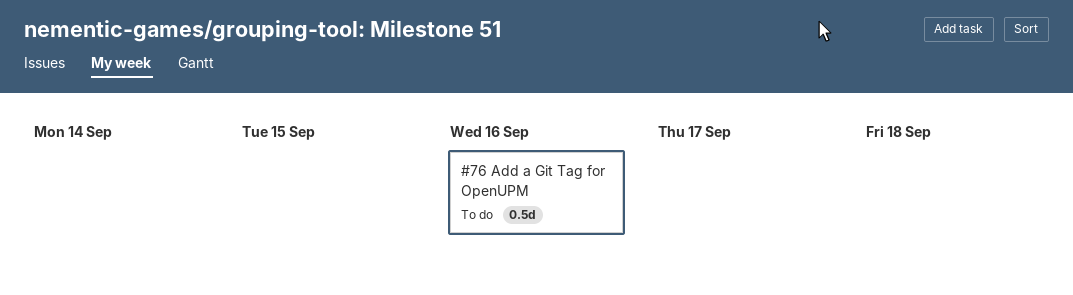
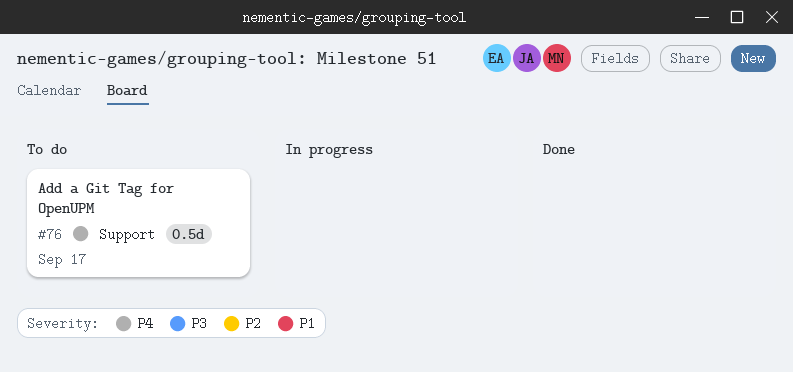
#76, due: Sep 16 -> Sep 17

